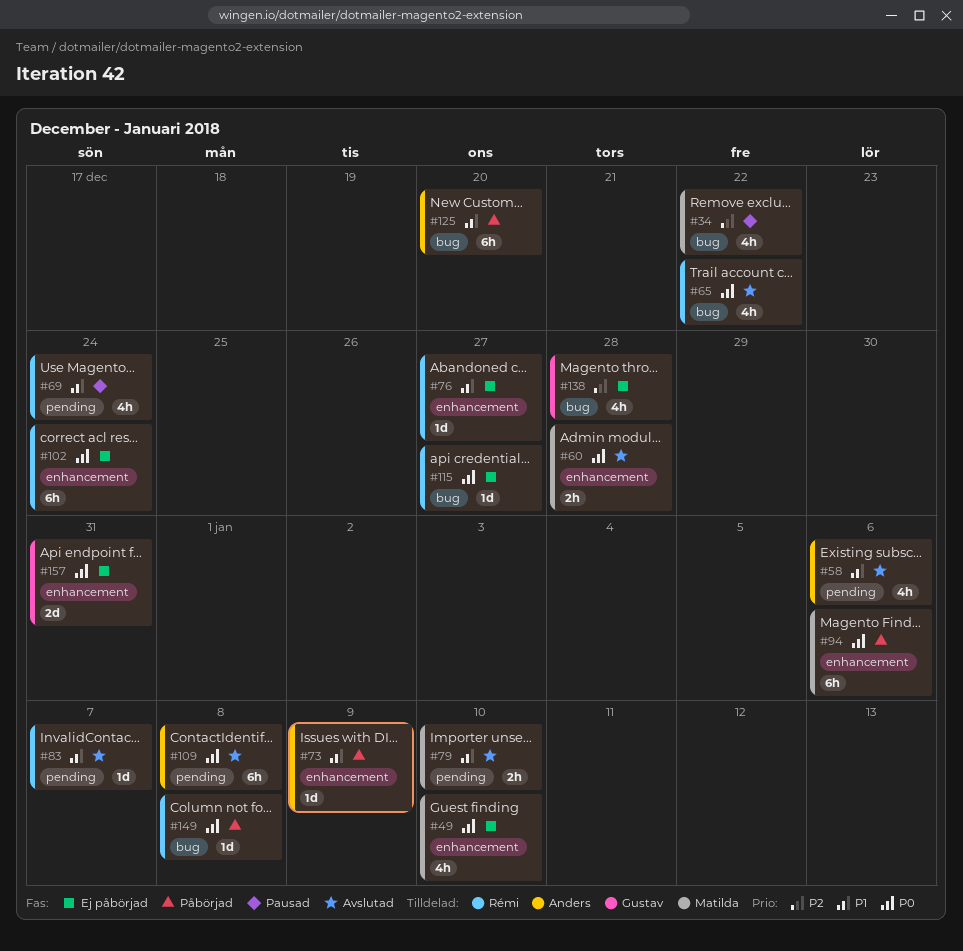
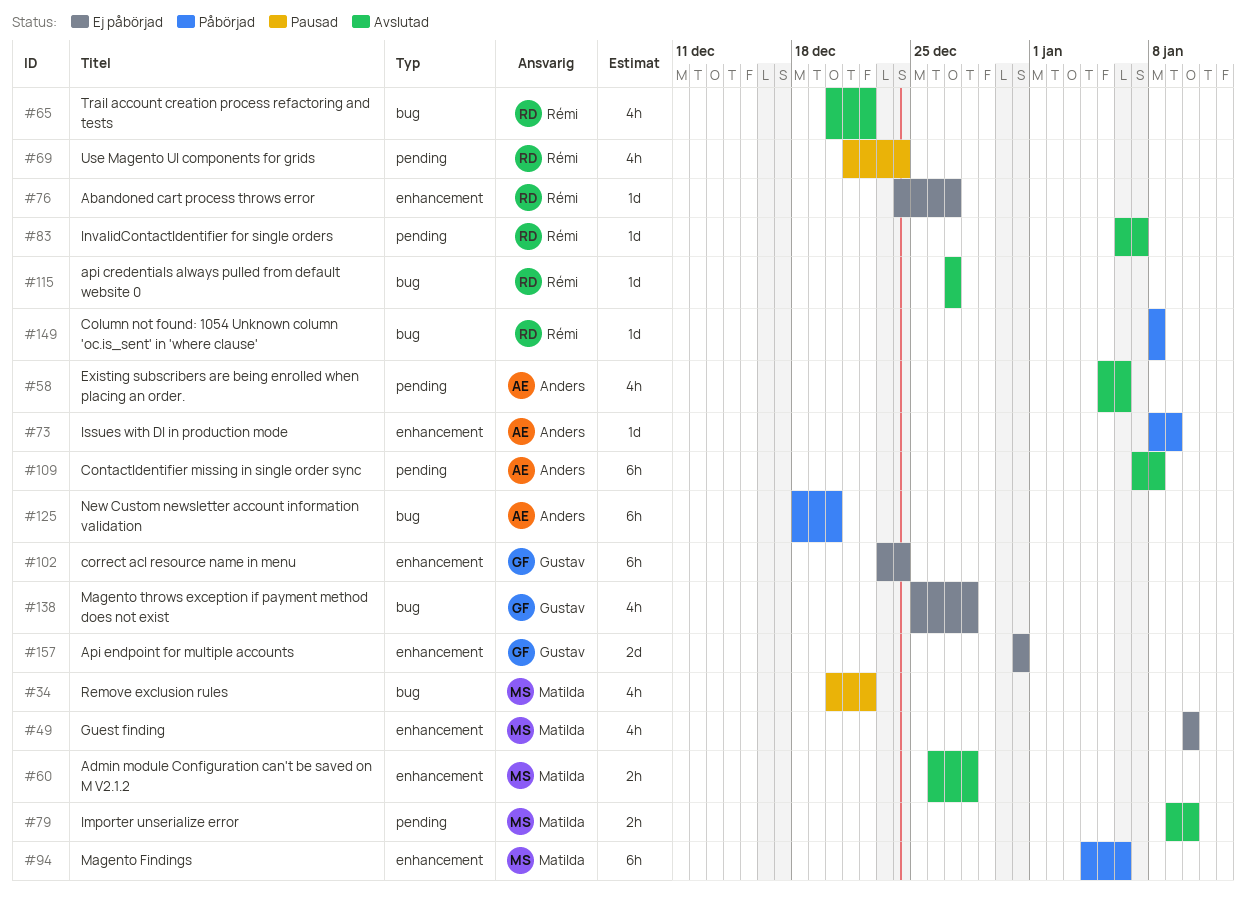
#102, owner: Rémi -> Gustav
#115, status: Ej påbörjad -> Avslutad

